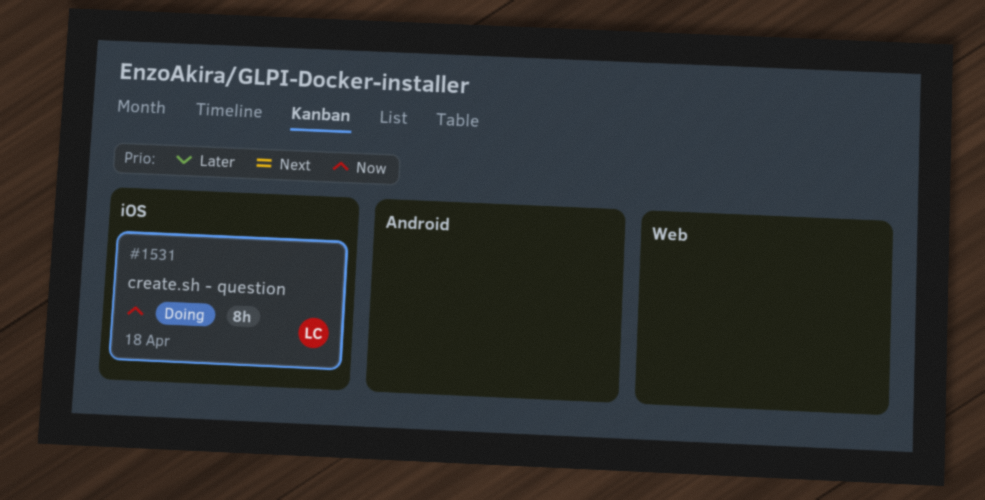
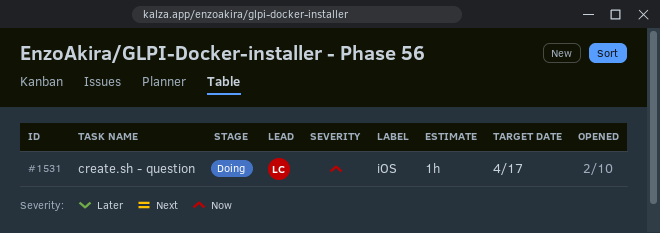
#1531, estimate: 8h -> 1h
#1531, due: Apr 18 -> Apr 17

